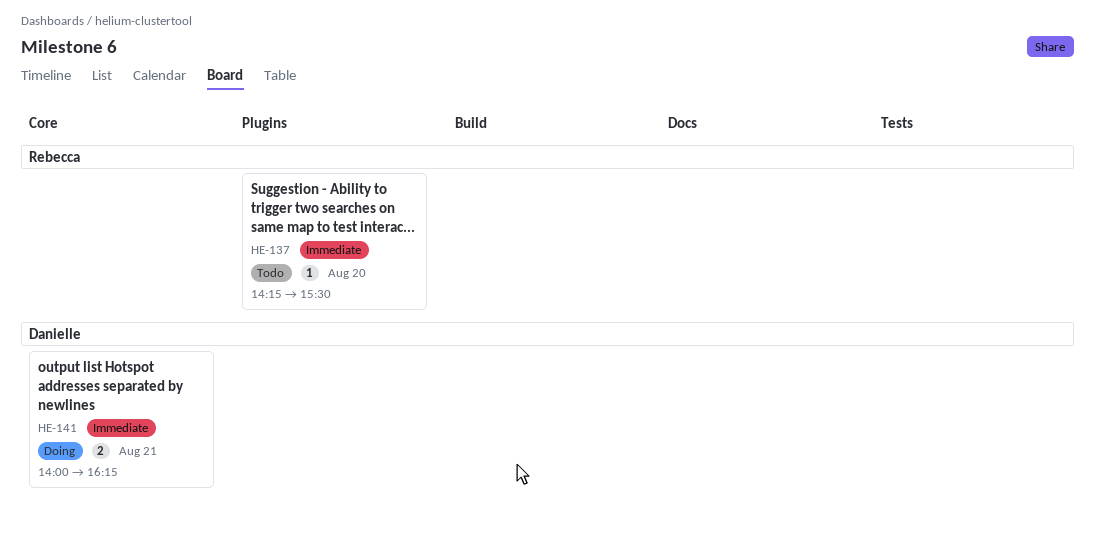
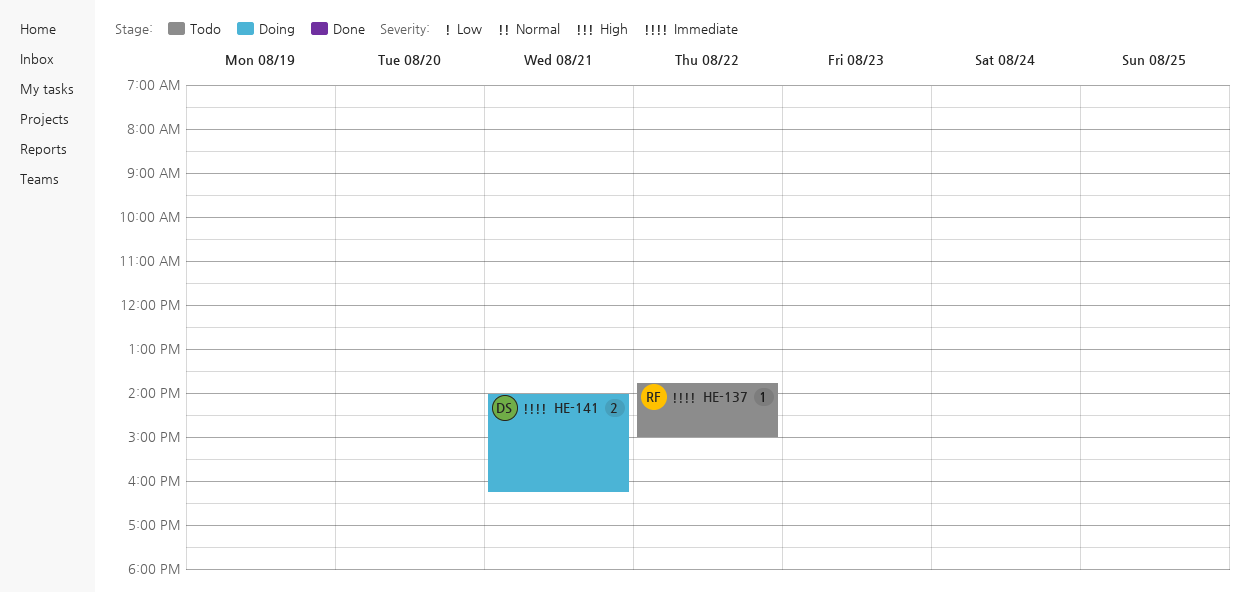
HE-137, day: Aug 20 -> Aug 22
HE-137, begins: 14:15 -> 13:45
HE-137, ends: 15:30 -> 15:00

